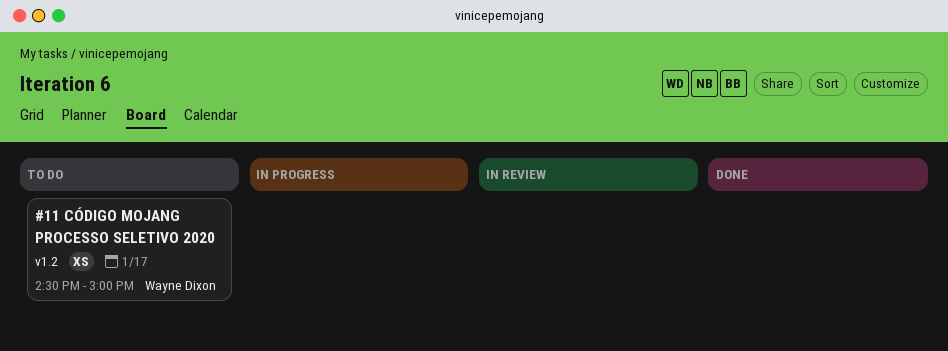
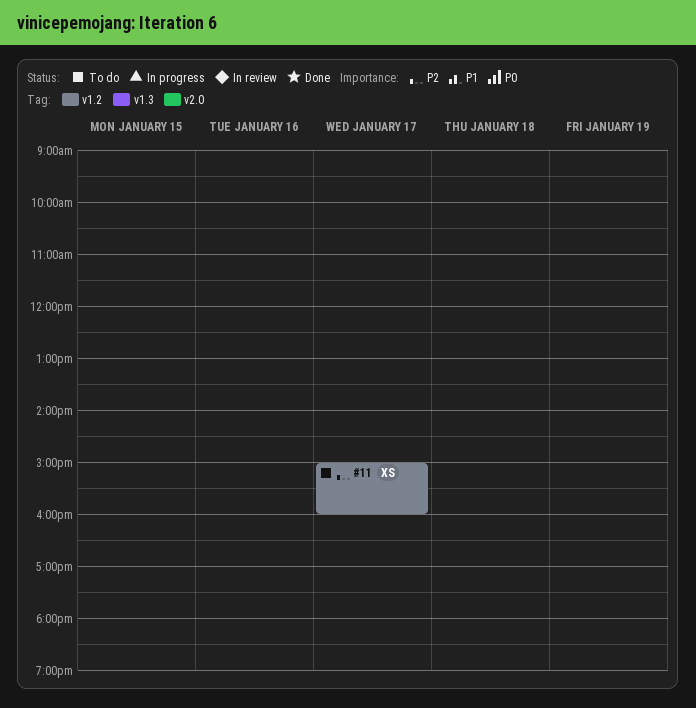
#11, begins: 14:30 -> 15:00
#11, ends: 15:00 -> 16:00

